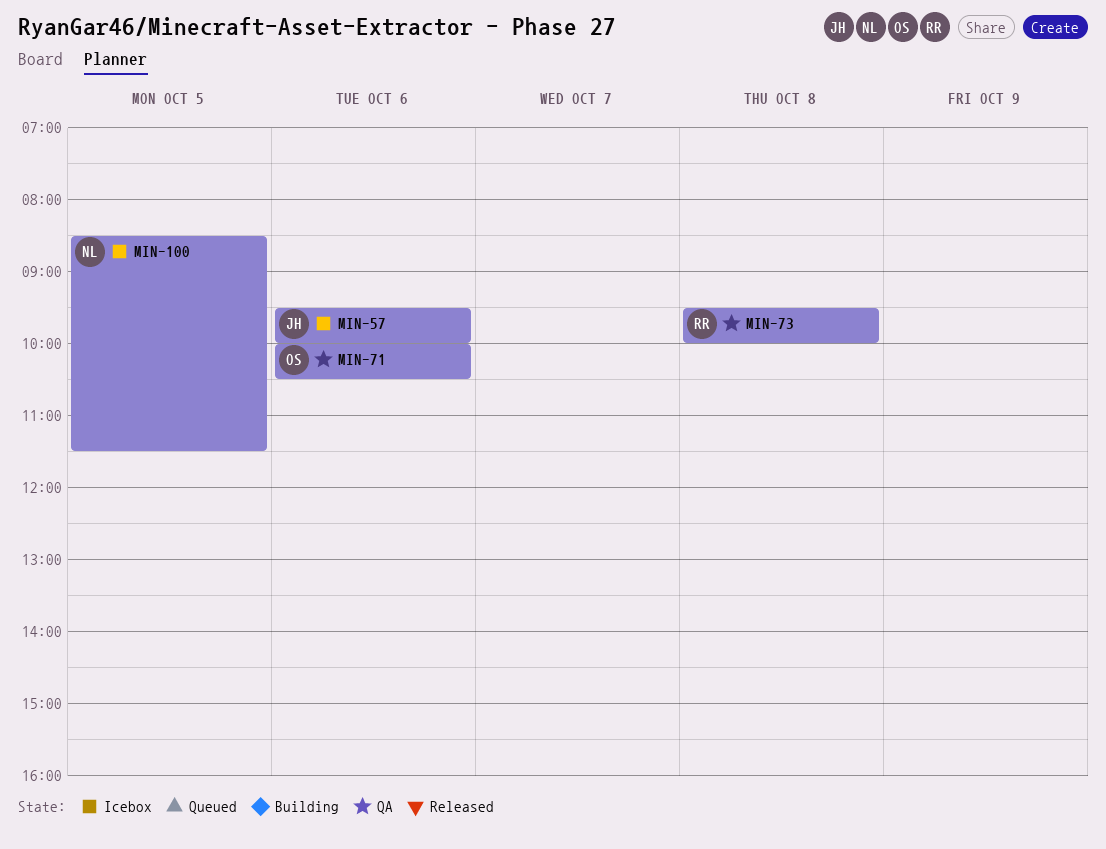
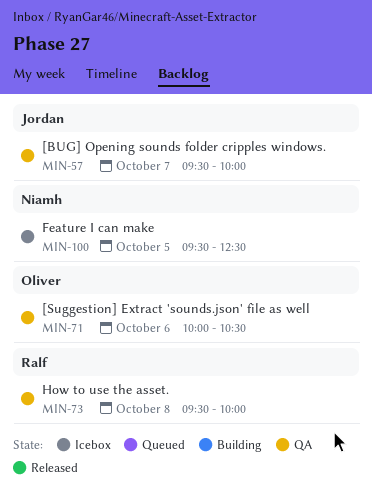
MIN-57, status: Icebox -> QA
MIN-57, day: Oct 6 -> Oct 7
MIN-100, begins: 08:30 -> 09:30
MIN-100, ends: 11:30 -> 12:30

